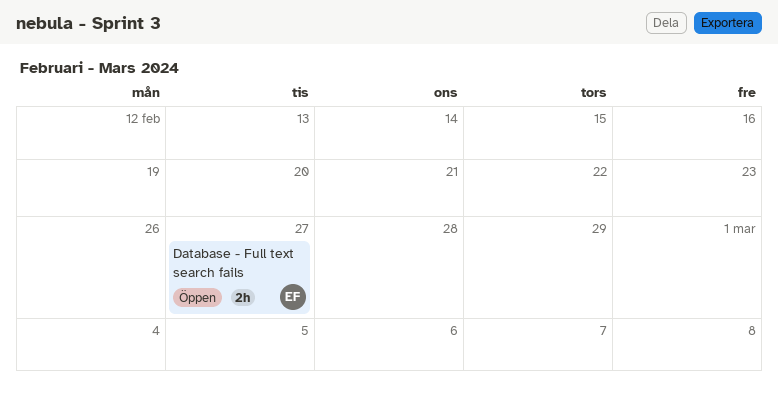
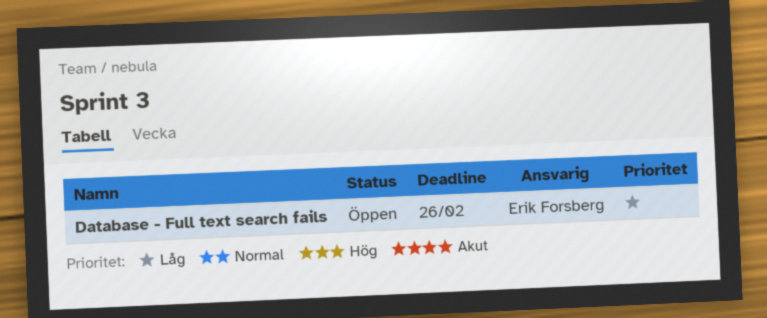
Database - Full text search fails, due: Feb 27 -> Feb 26

